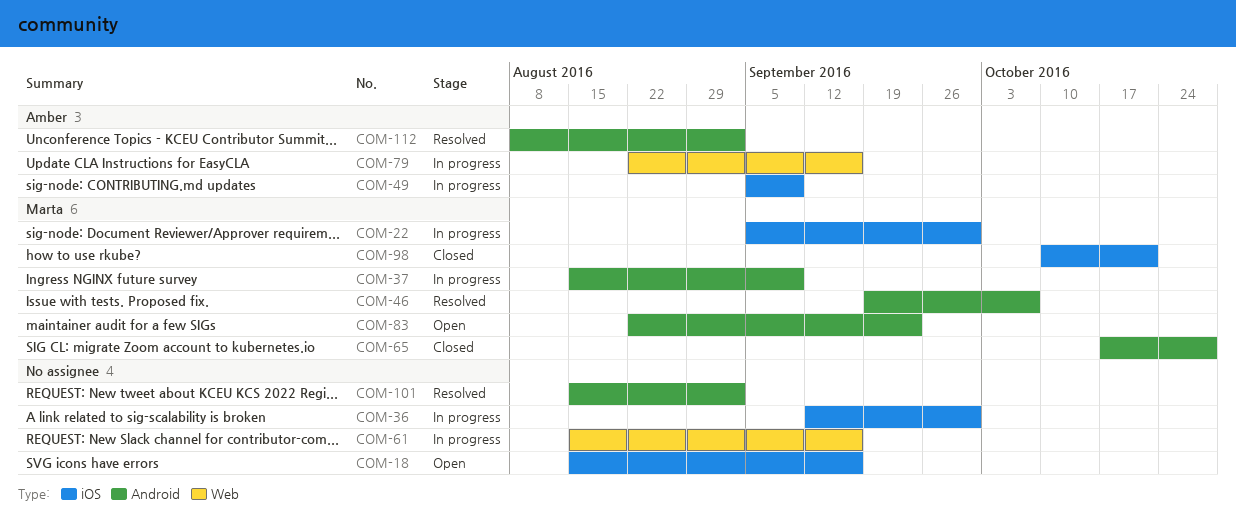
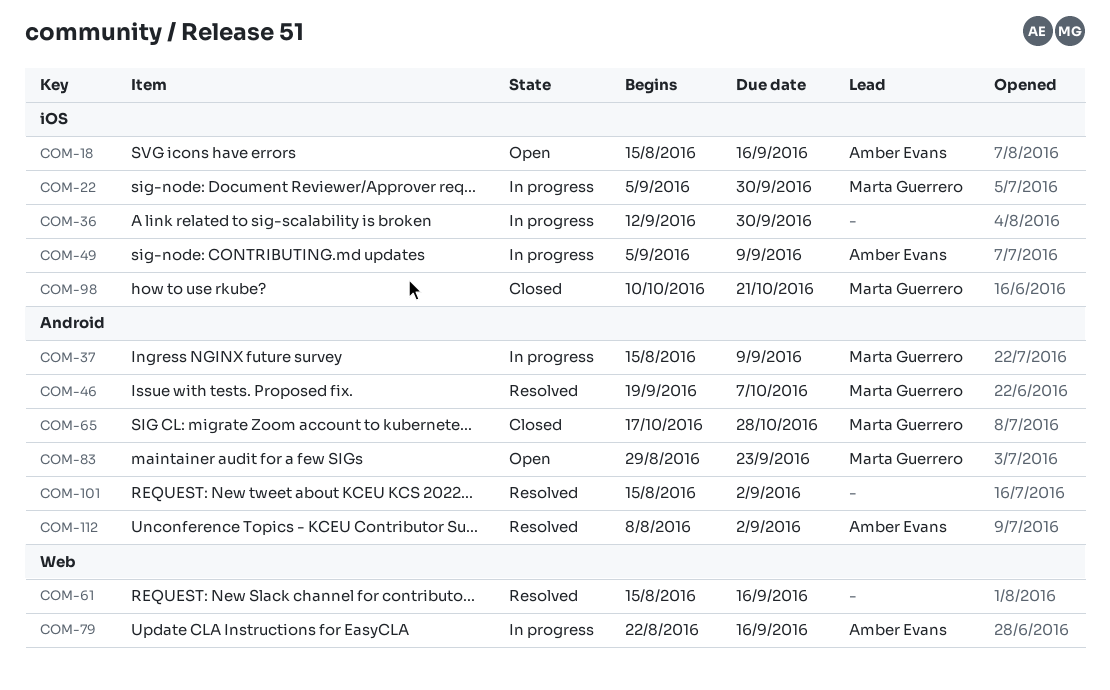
COM-18, owner: none -> Amber Evans
COM-61, status: In progress -> Resolved
COM-83, start: Aug 22 -> Aug 29

